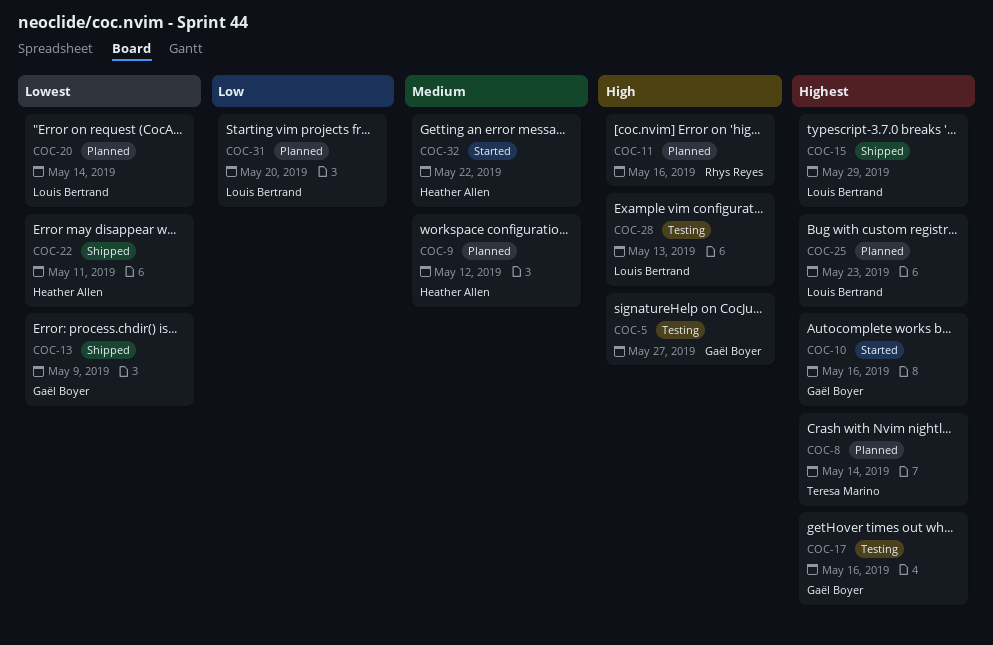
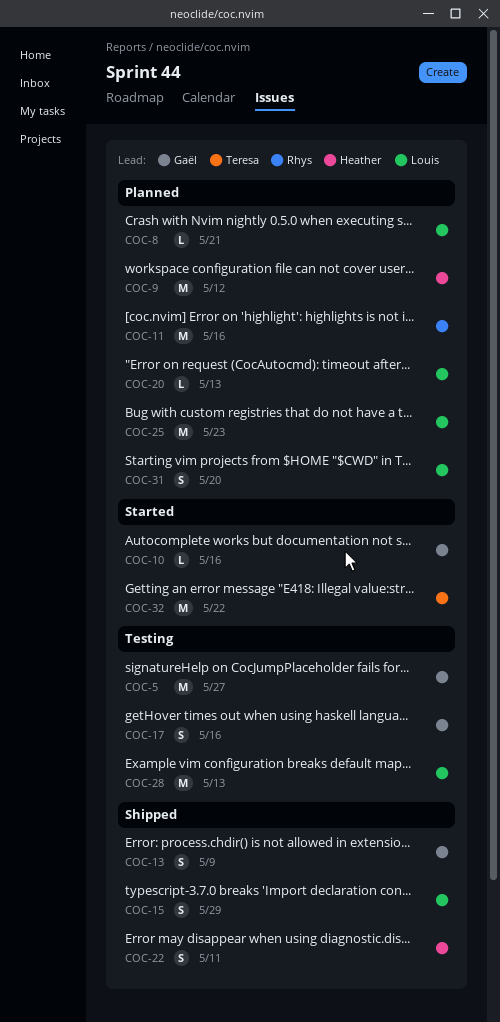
COC-8, owner: Teresa Marino -> Louis Bertrand
COC-8, due: May 14 -> May 21
COC-20, due: May 14 -> May 13
COC-32, owner: Heather Allen -> Teresa Marino

